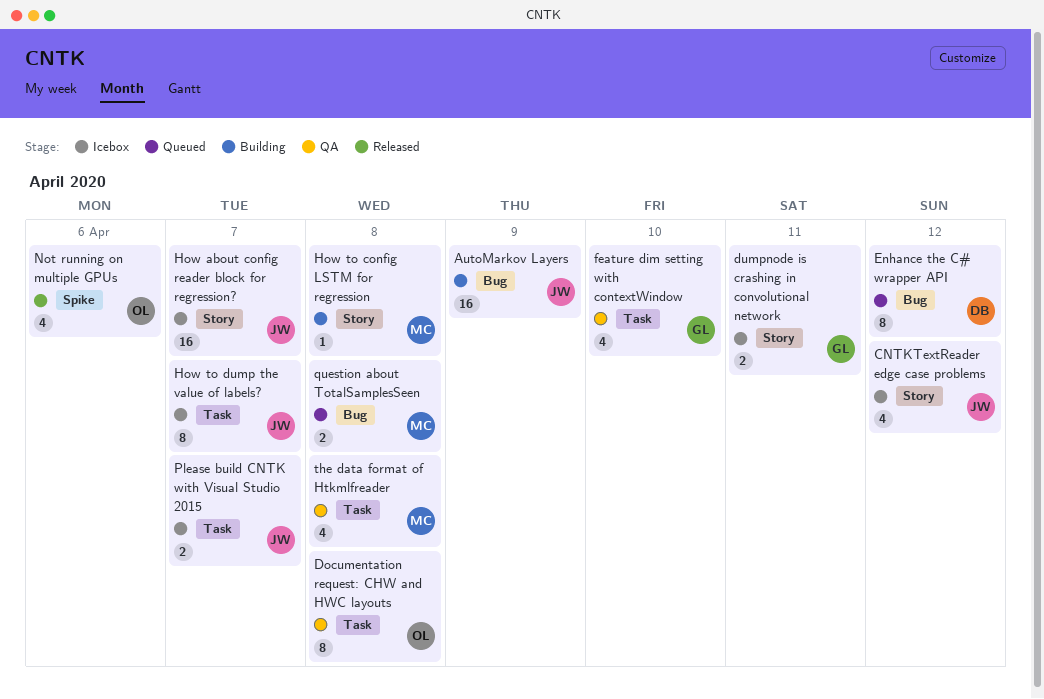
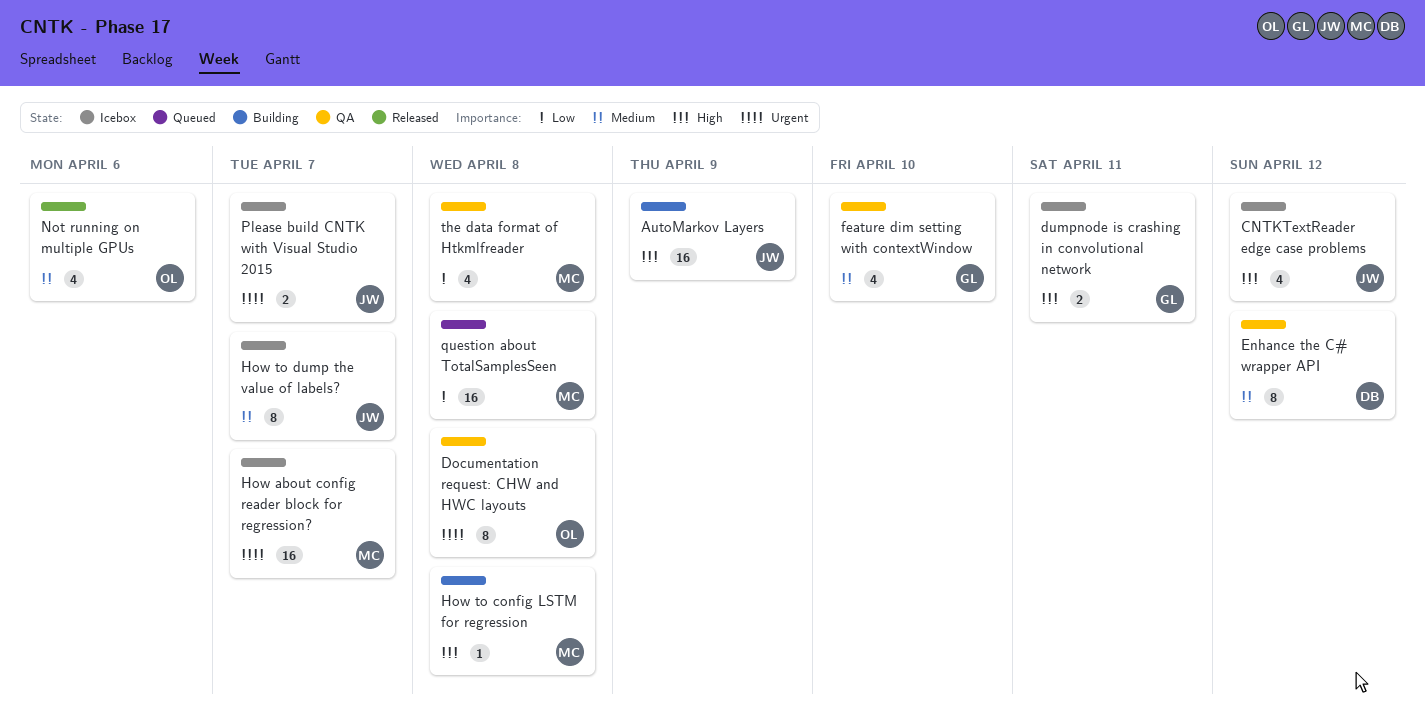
Enhance the C# wrapper API, status: Queued -> QA
How about config reader block for regression?, owner: JW -> MC
question about TotalSamplesSeen, estimate: 2 -> 16

